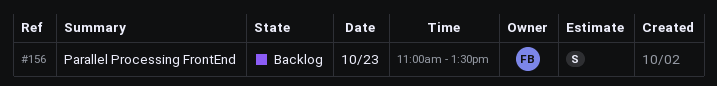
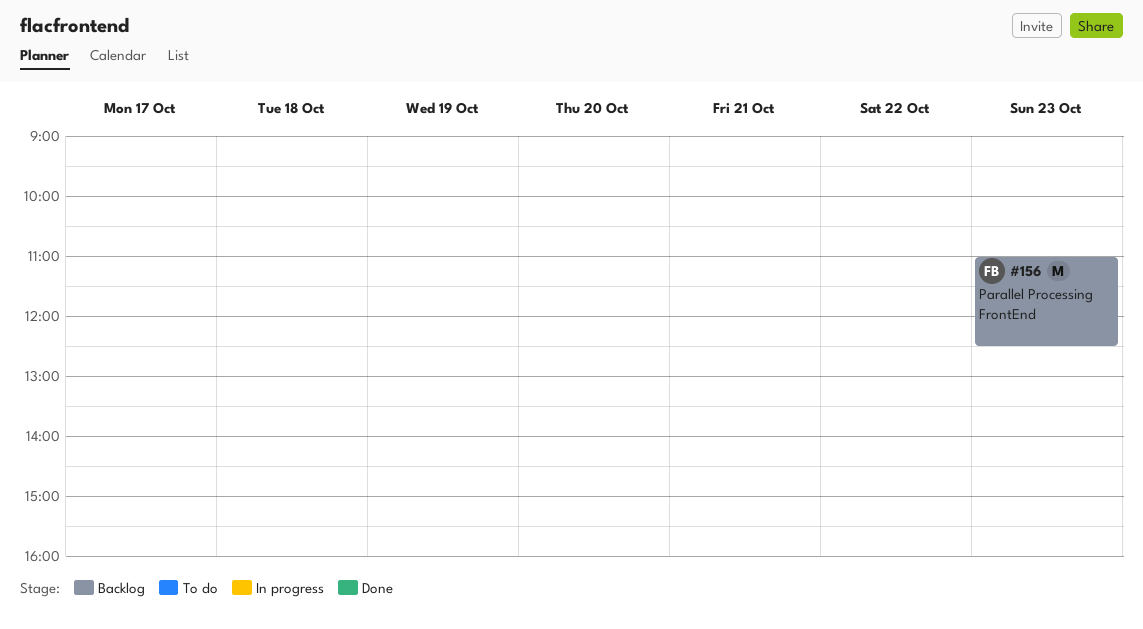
#156, estimate: S -> M
#156, ends: 13:30 -> 12:30

